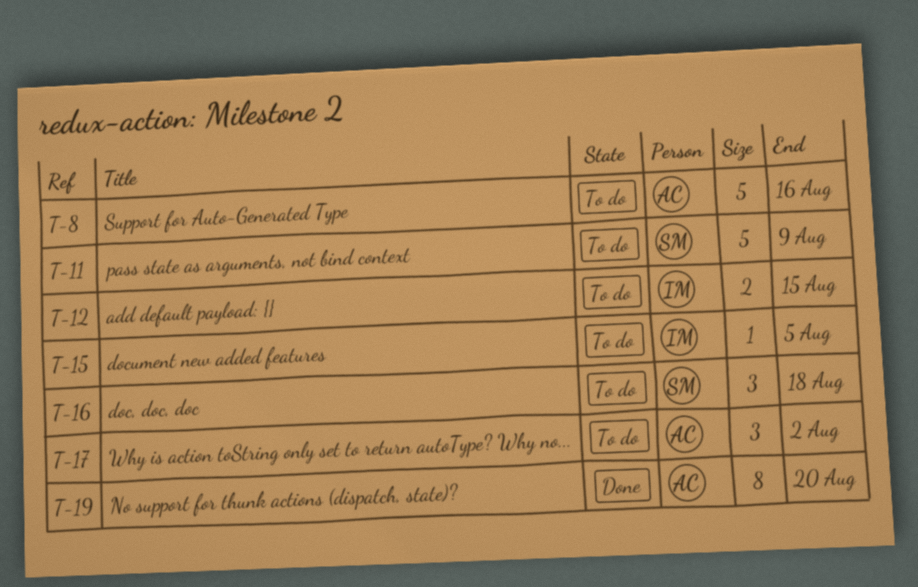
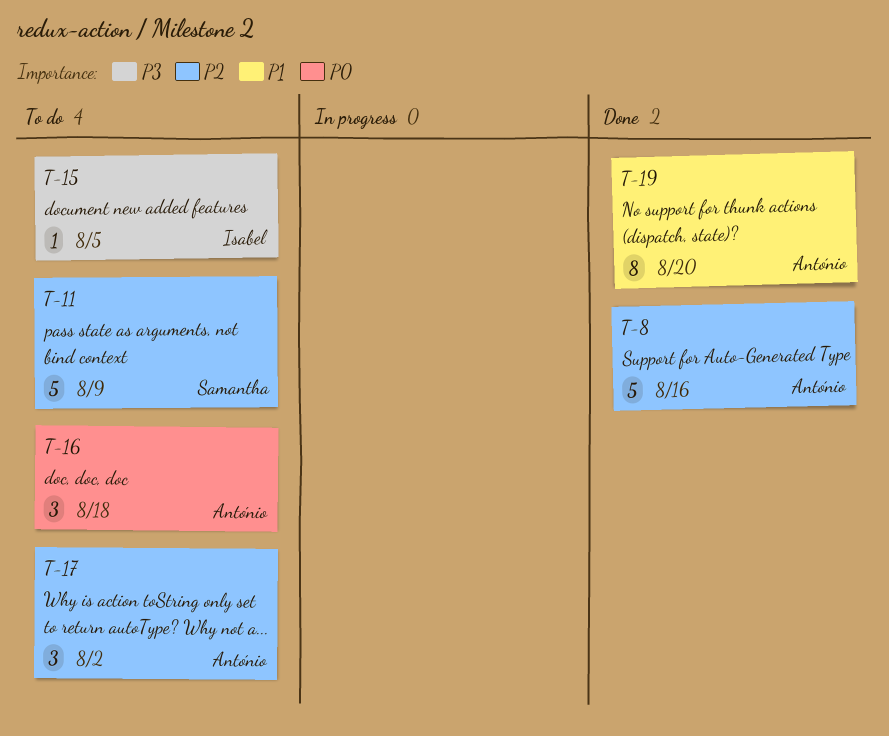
T-8, status: To do -> Done
T-12: present -> none
T-16, owner: Samantha -> António

